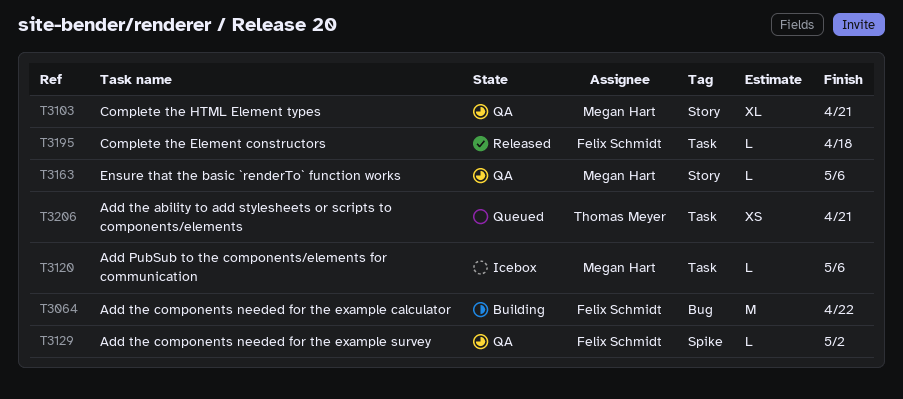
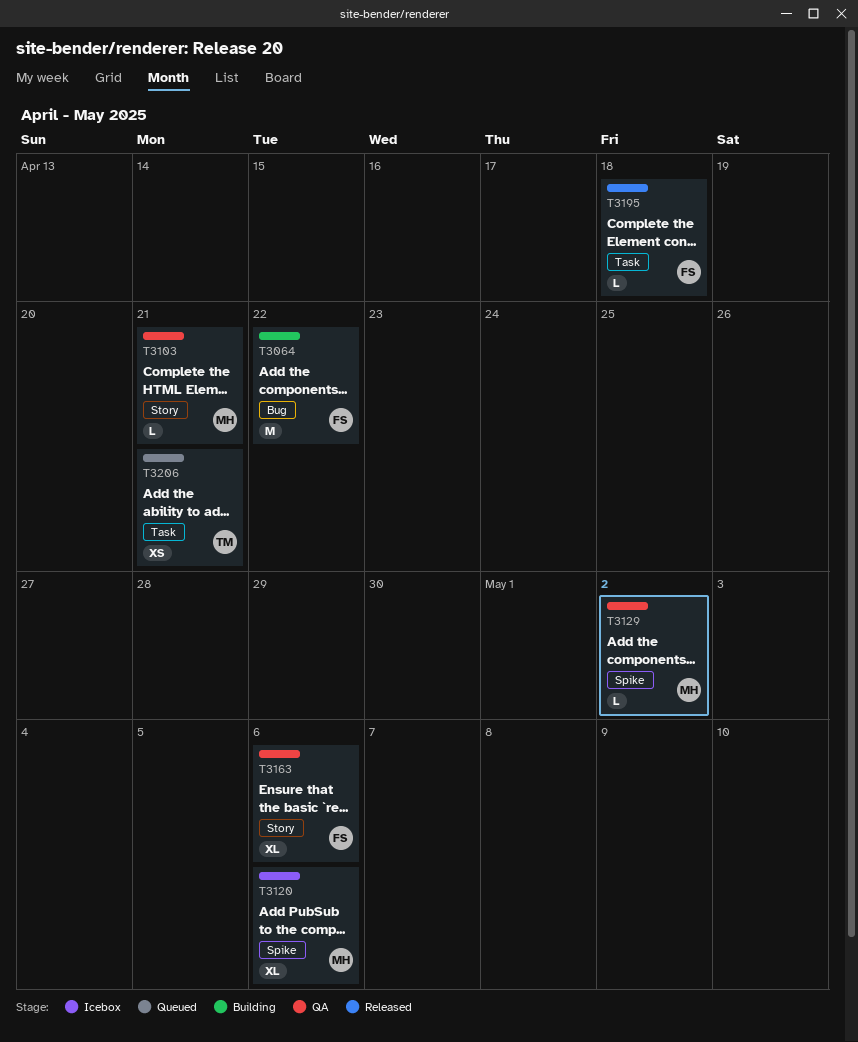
T3103, estimate: XL -> L
T3120, label: Task -> Spike
T3120, estimate: L -> XL
T3129, owner: Felix Schmidt -> Megan Hart
T3163, owner: Megan Hart -> Felix Schmidt
T3163, estimate: L -> XL

